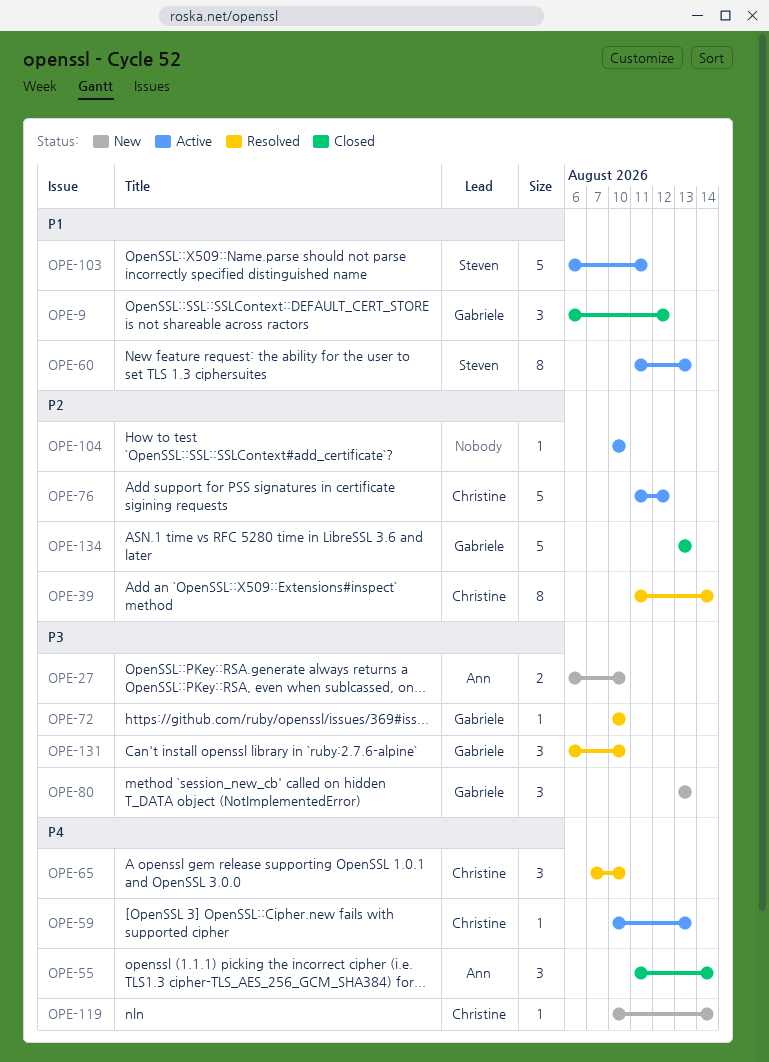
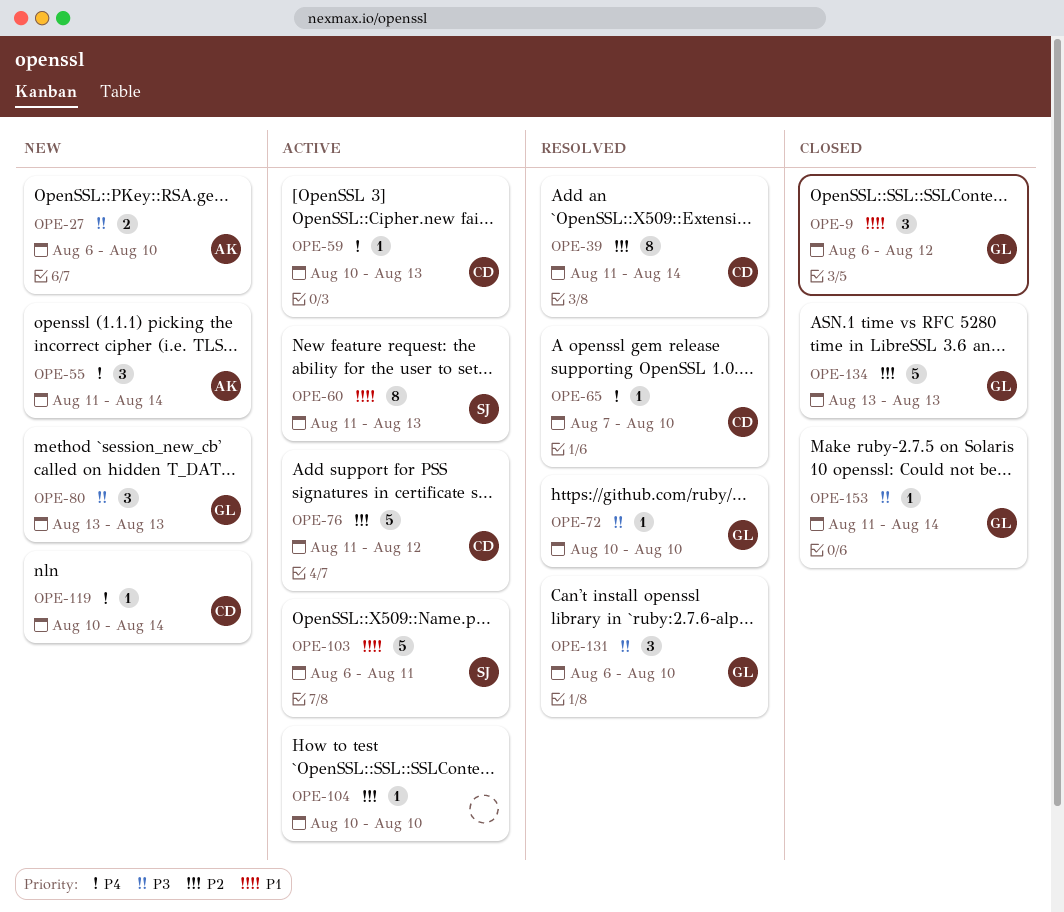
OPE-55, status: Closed -> New
OPE-65, estimate: 3 -> 1
OPE-153: none -> present

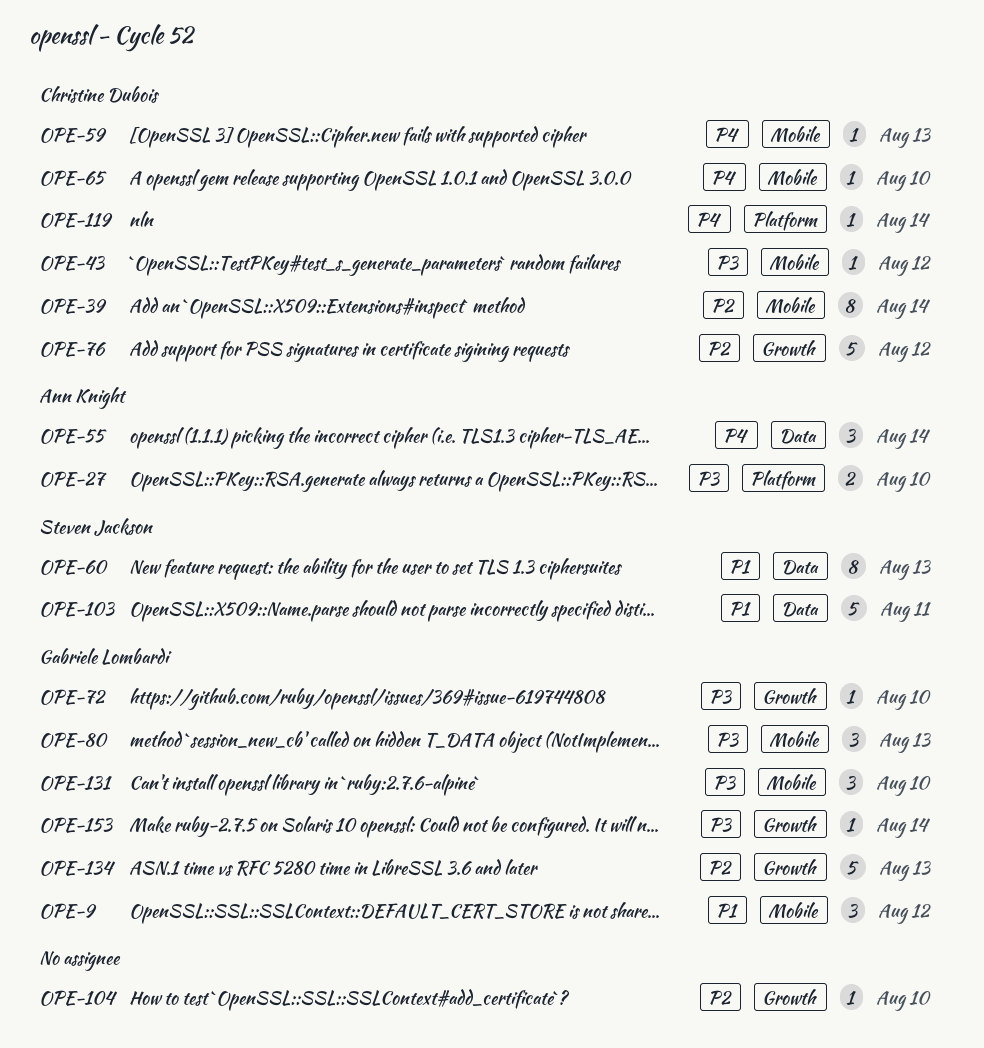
OPE-43: none -> present

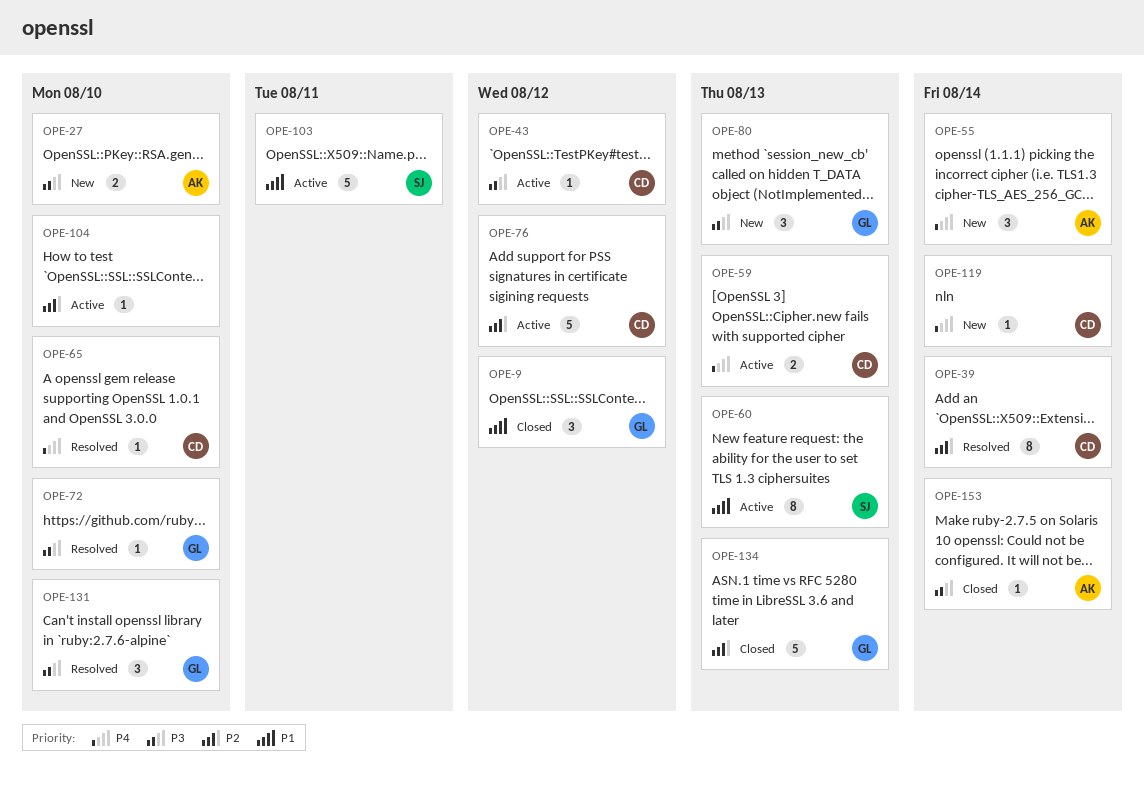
OPE-59, estimate: 1 -> 2
OPE-153, owner: Gabriele Lombardi -> Ann Knight

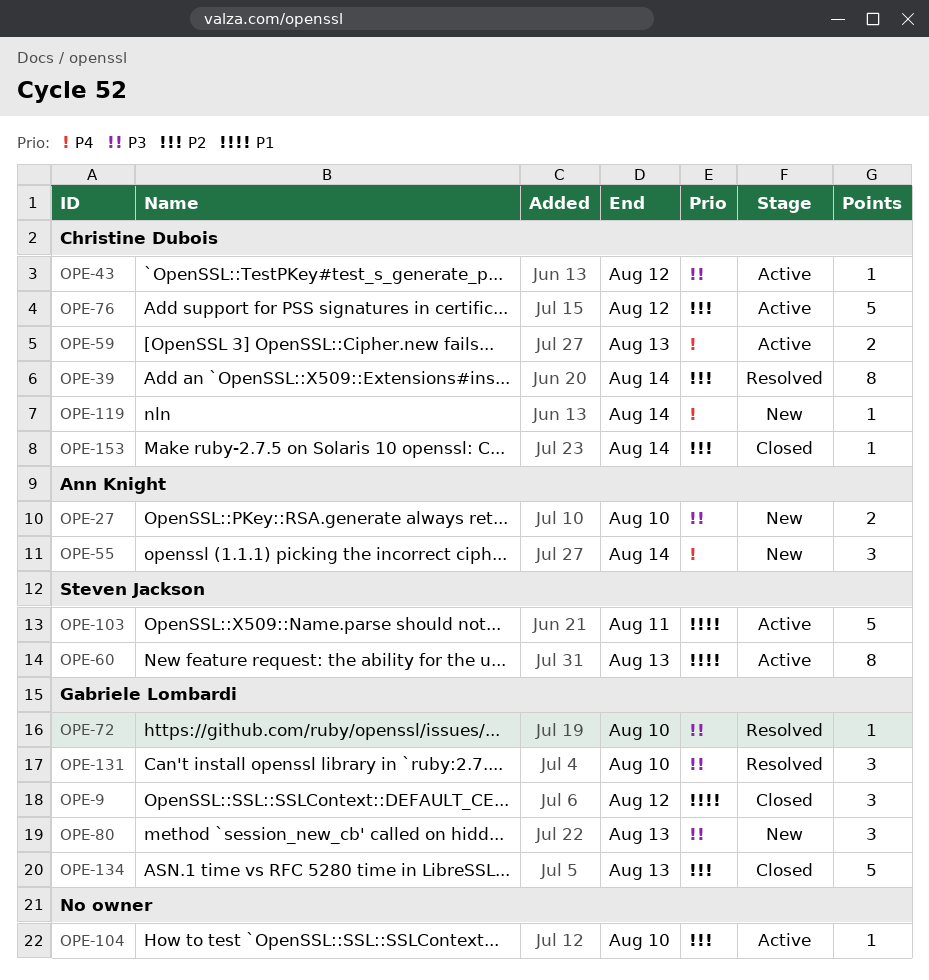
OPE-65: present -> none
OPE-153, owner: Ann Knight -> Christine Dubois
OPE-153, priority: P3 -> P2

